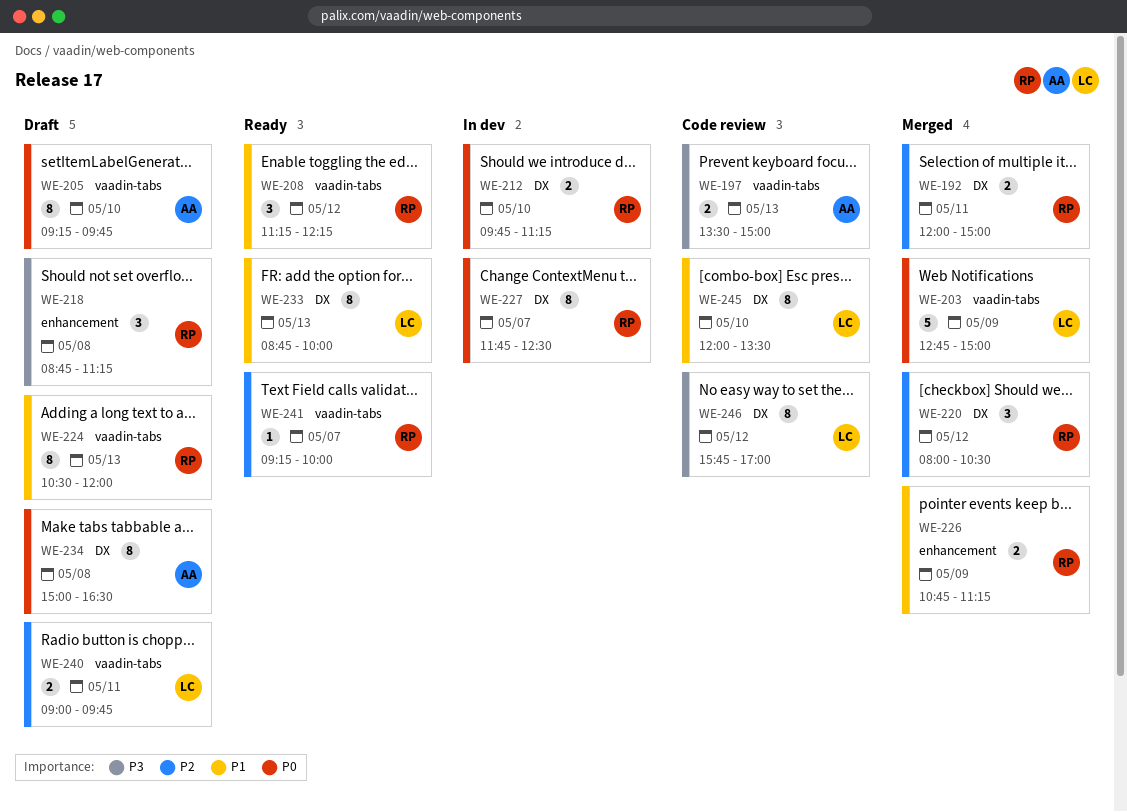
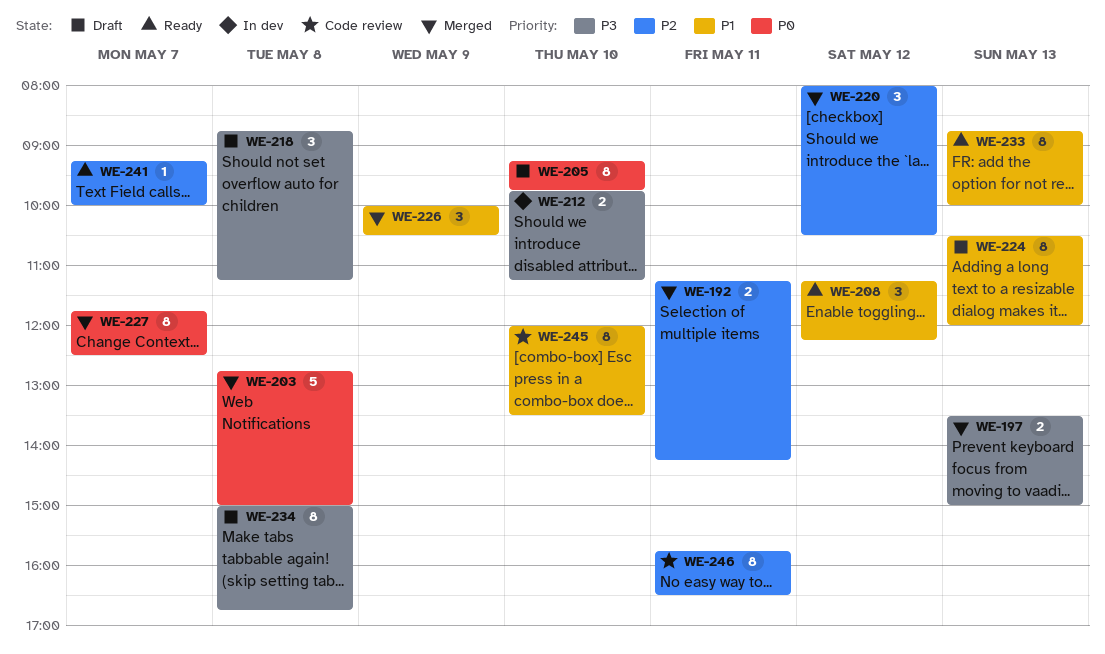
WE-192, begins: 12:00 -> 11:15
WE-192, ends: 15:00 -> 14:15
WE-197, status: Code review -> Merged
WE-203, day: May 9 -> May 8
WE-212, priority: P0 -> P3
WE-226, estimate: 2 -> 3
WE-226, begins: 10:45 -> 10:00
WE-226, ends: 11:15 -> 10:30
WE-227, status: In dev -> Merged
WE-234, priority: P0 -> P3
WE-234, ends: 16:30 -> 16:45
WE-240: present -> none
WE-246, priority: P3 -> P2
WE-246, day: May 12 -> May 11
WE-246, ends: 17:00 -> 16:30

